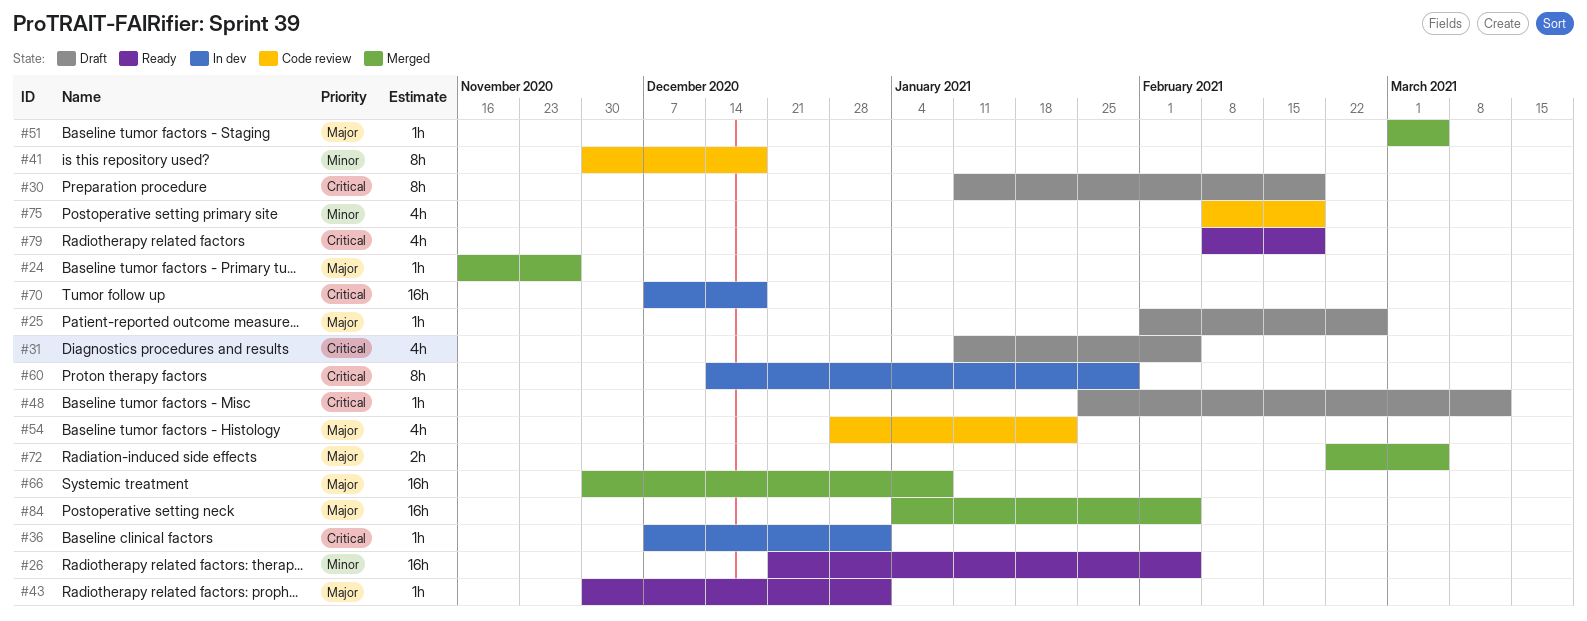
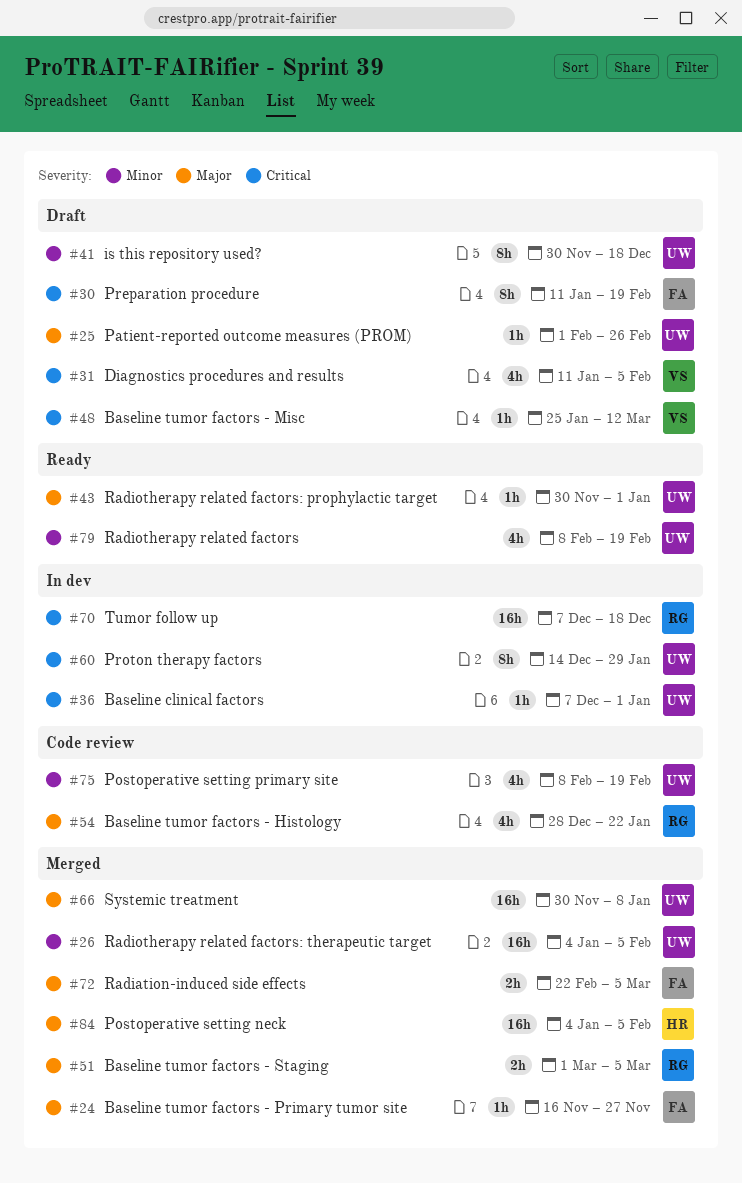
#26, status: Ready -> Merged
#26, start: Dec 21 -> Jan 4
#41, status: Code review -> Draft
#51, estimate: 1h -> 2h
#79, priority: Critical -> Minor

